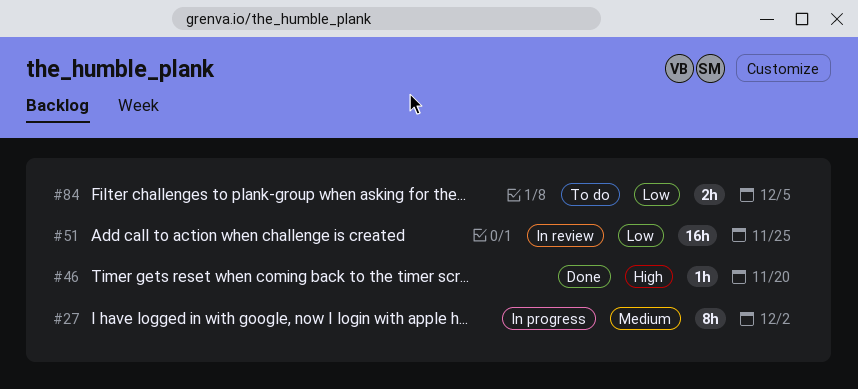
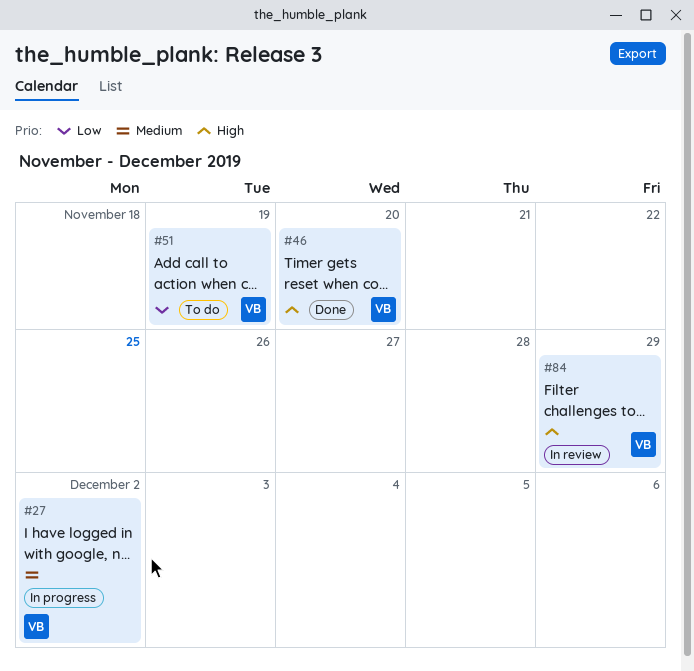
#51, status: In review -> To do
#51, due: Nov 25 -> Nov 19
#84, status: To do -> In review
#84, priority: Low -> High
#84, due: Dec 5 -> Nov 29

